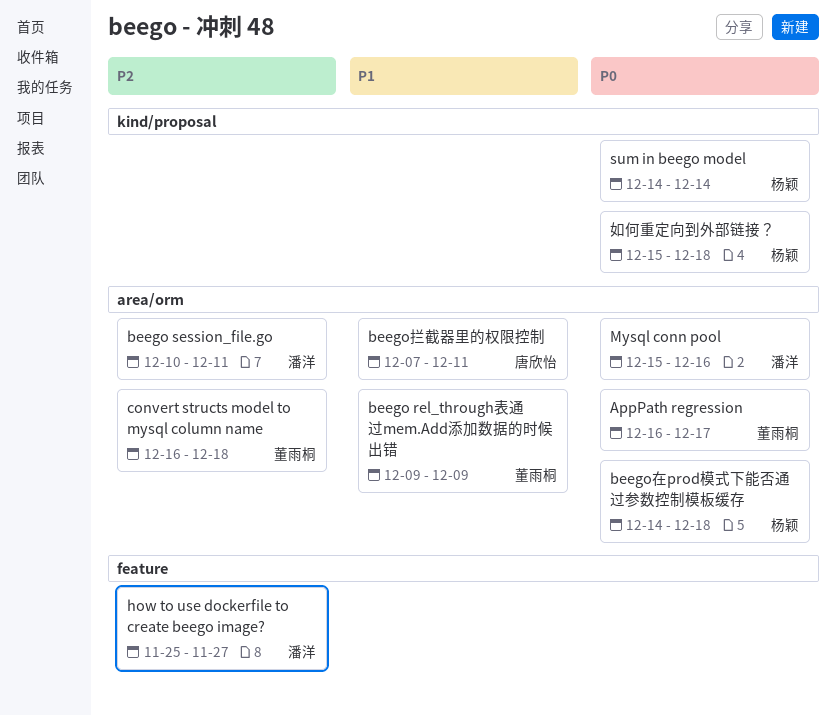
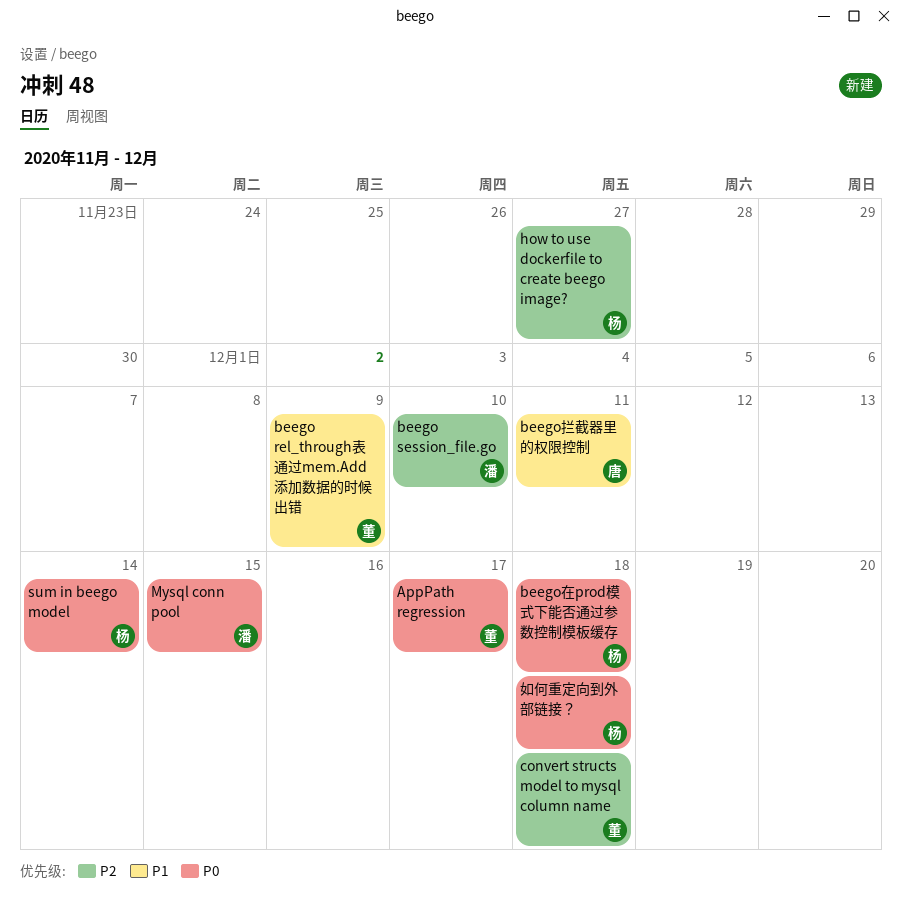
beego session_file.go, due: Dec 11 -> Dec 10
how to use dockerfile to create beego image?, owner: 潘洋 -> 杨颖
Mysql conn pool, due: Dec 16 -> Dec 15

